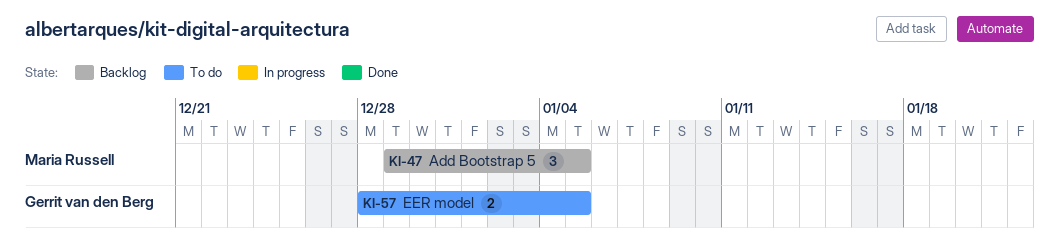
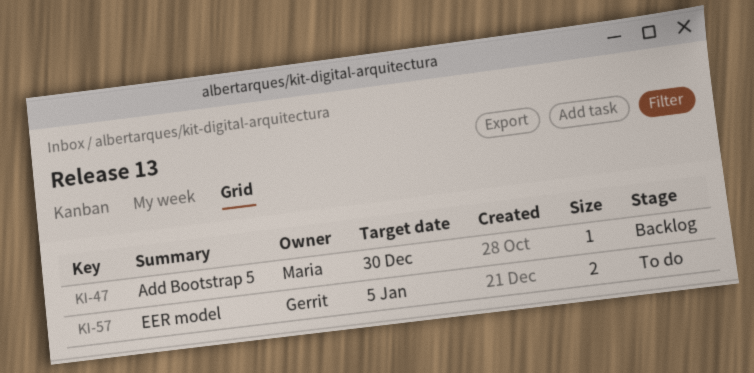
KI-47, estimate: 3 -> 1
KI-47, due: Jan 5 -> Dec 30

